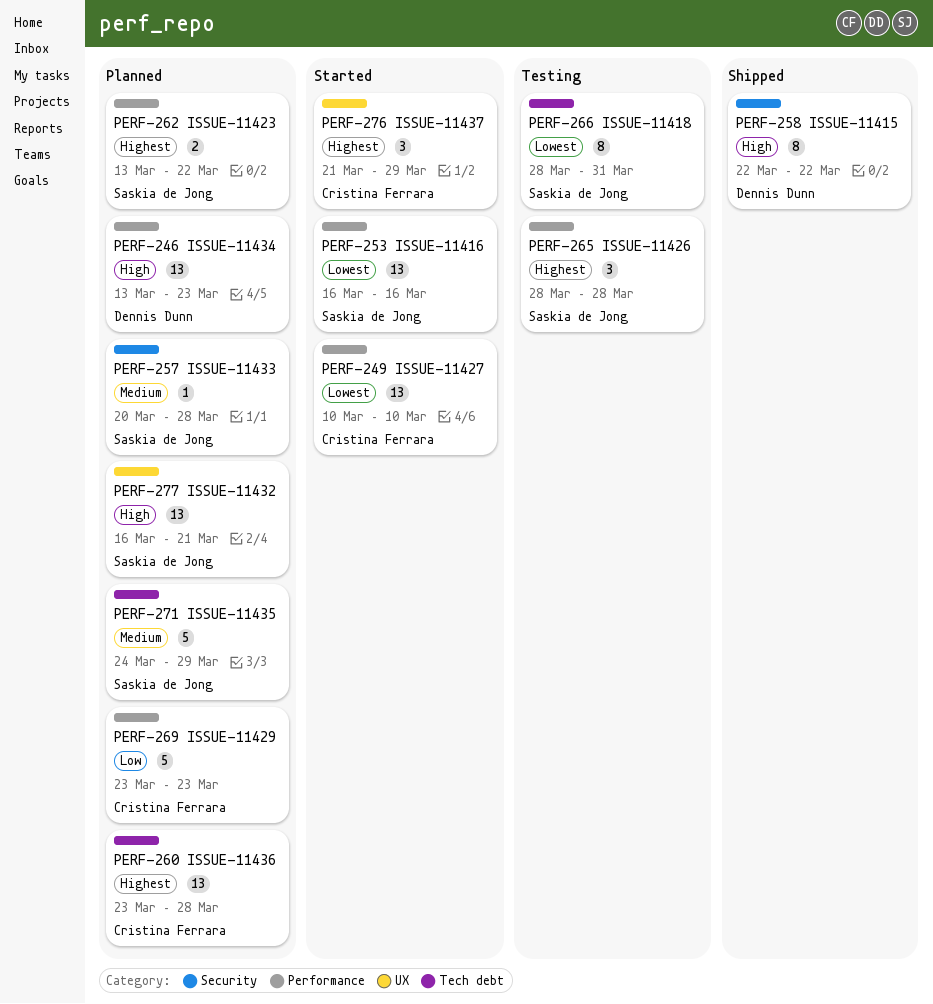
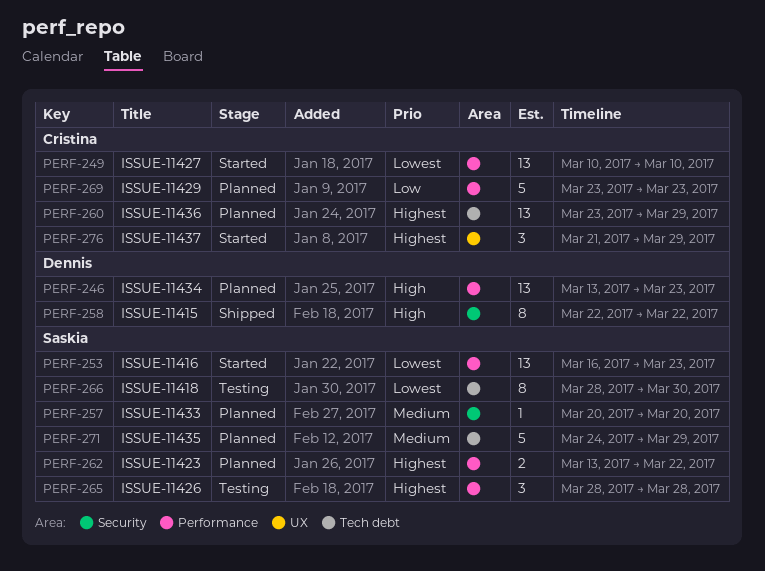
PERF-253, due: Mar 16 -> Mar 23
PERF-257, due: Mar 28 -> Mar 20
PERF-260, due: Mar 28 -> Mar 29
PERF-266, due: Mar 31 -> Mar 30
PERF-277: present -> none

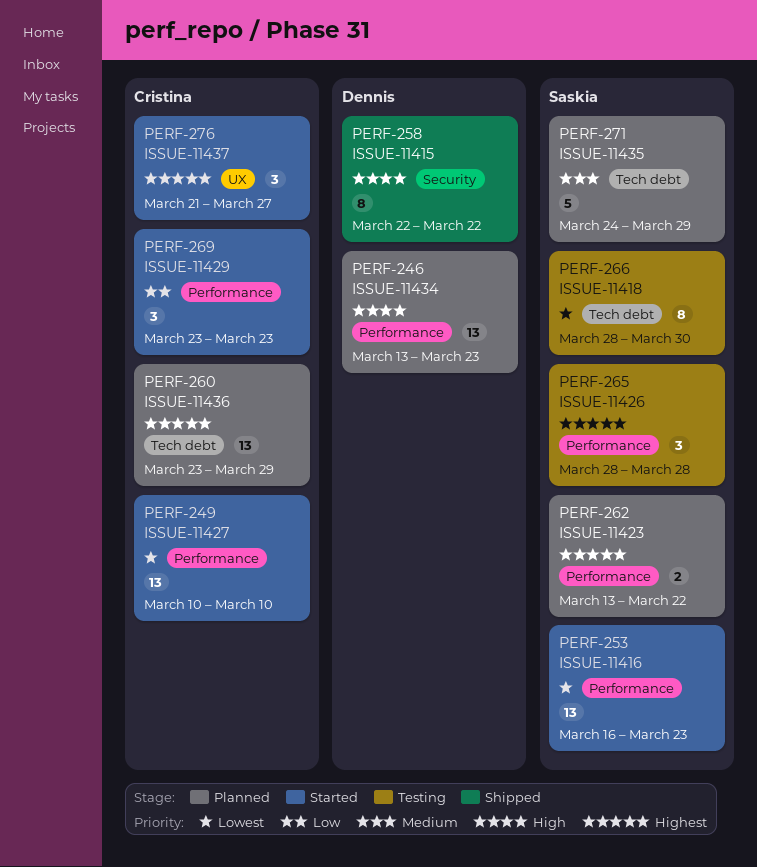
PERF-257: present -> none
PERF-269, status: Planned -> Started
PERF-269, estimate: 5 -> 3
PERF-276, due: Mar 29 -> Mar 27

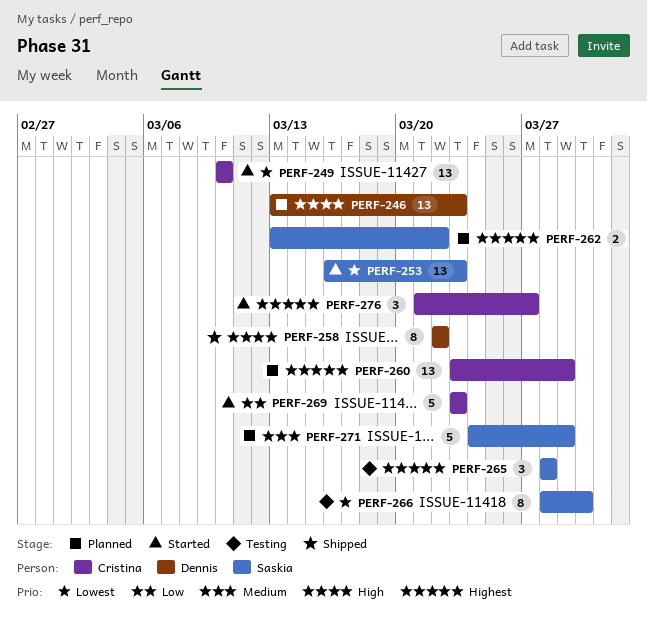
PERF-269, estimate: 3 -> 5

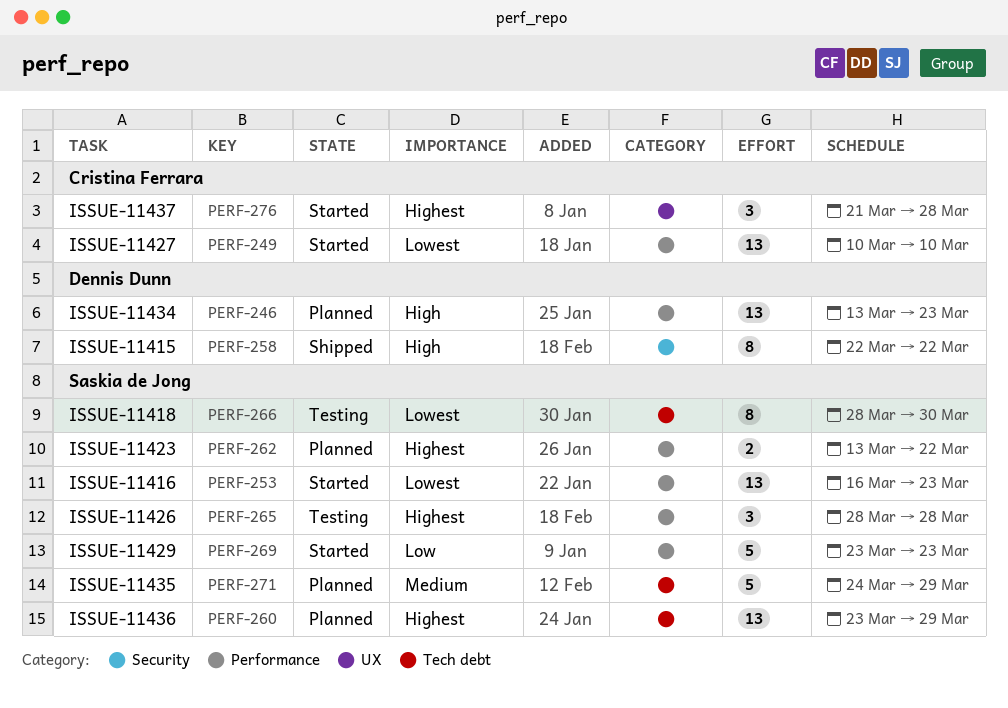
PERF-260, owner: Cristina Ferrara -> Saskia de Jong
PERF-269, owner: Cristina Ferrara -> Saskia de Jong
PERF-276, due: Mar 27 -> Mar 28

